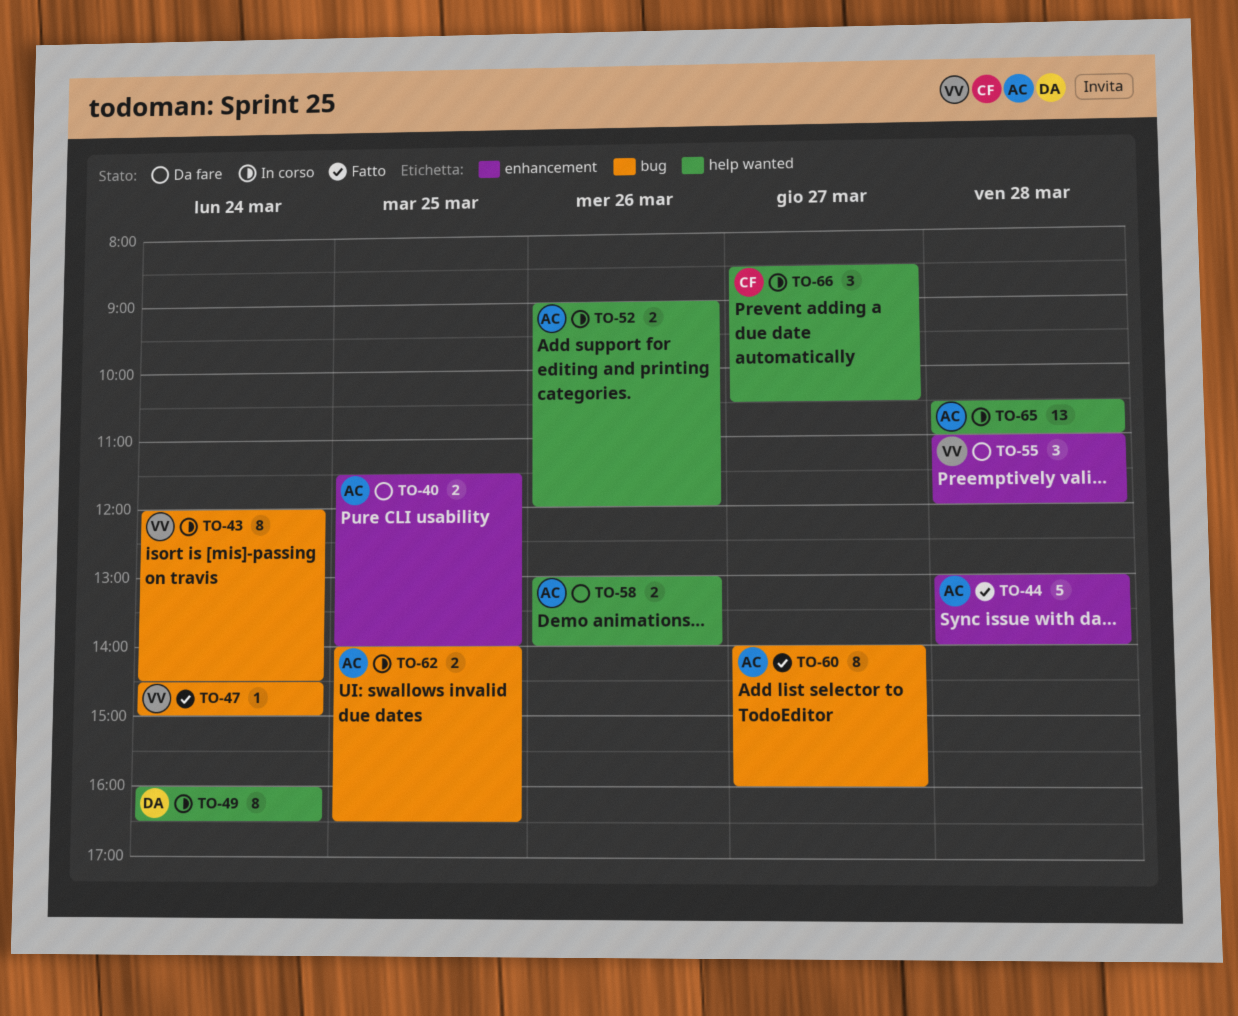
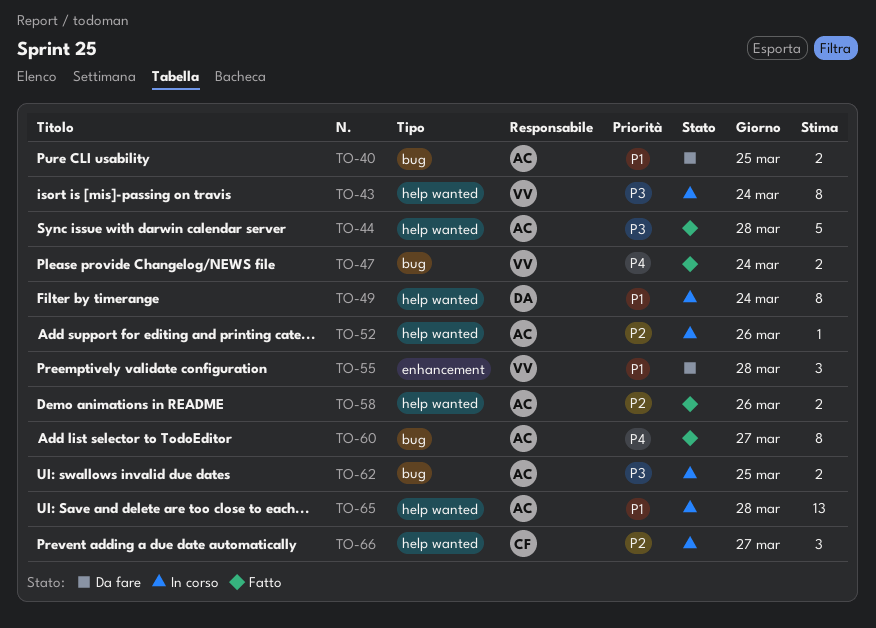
TO-40, label: enhancement -> bug
TO-43, label: bug -> help wanted
TO-44, label: enhancement -> help wanted
TO-47, estimate: 1 -> 2
TO-52, estimate: 2 -> 1
TO-58, status: Da fare -> Fatto

